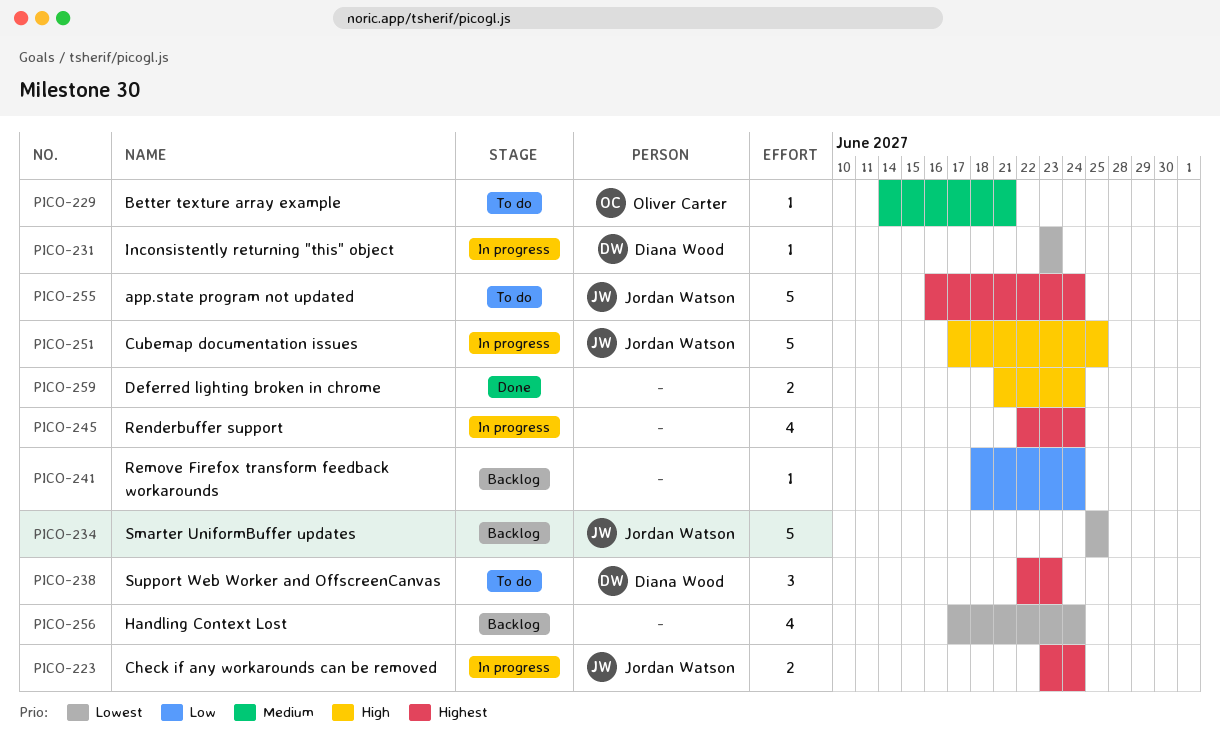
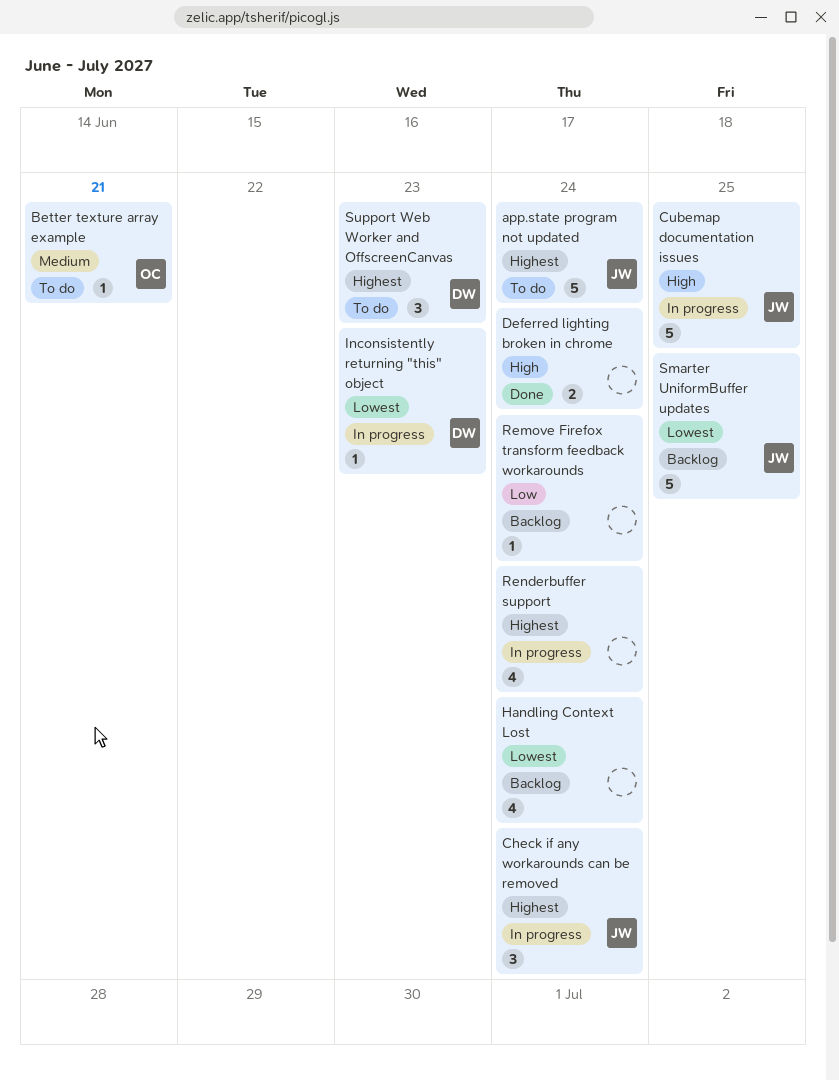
Check if any workarounds can be removed, estimate: 2 -> 3

